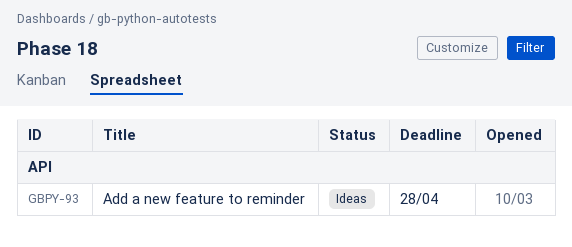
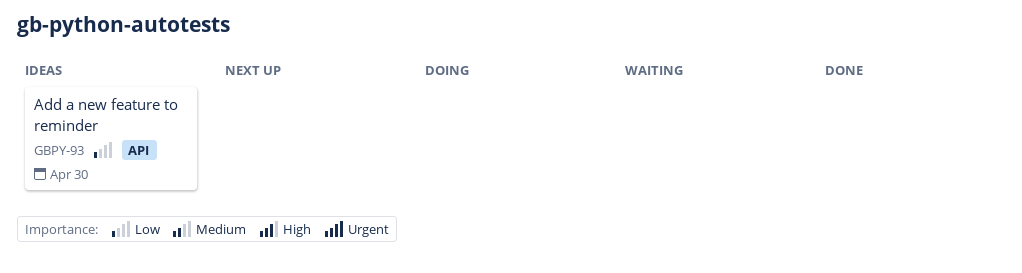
GBPY-93, due: Apr 28 -> Apr 30

